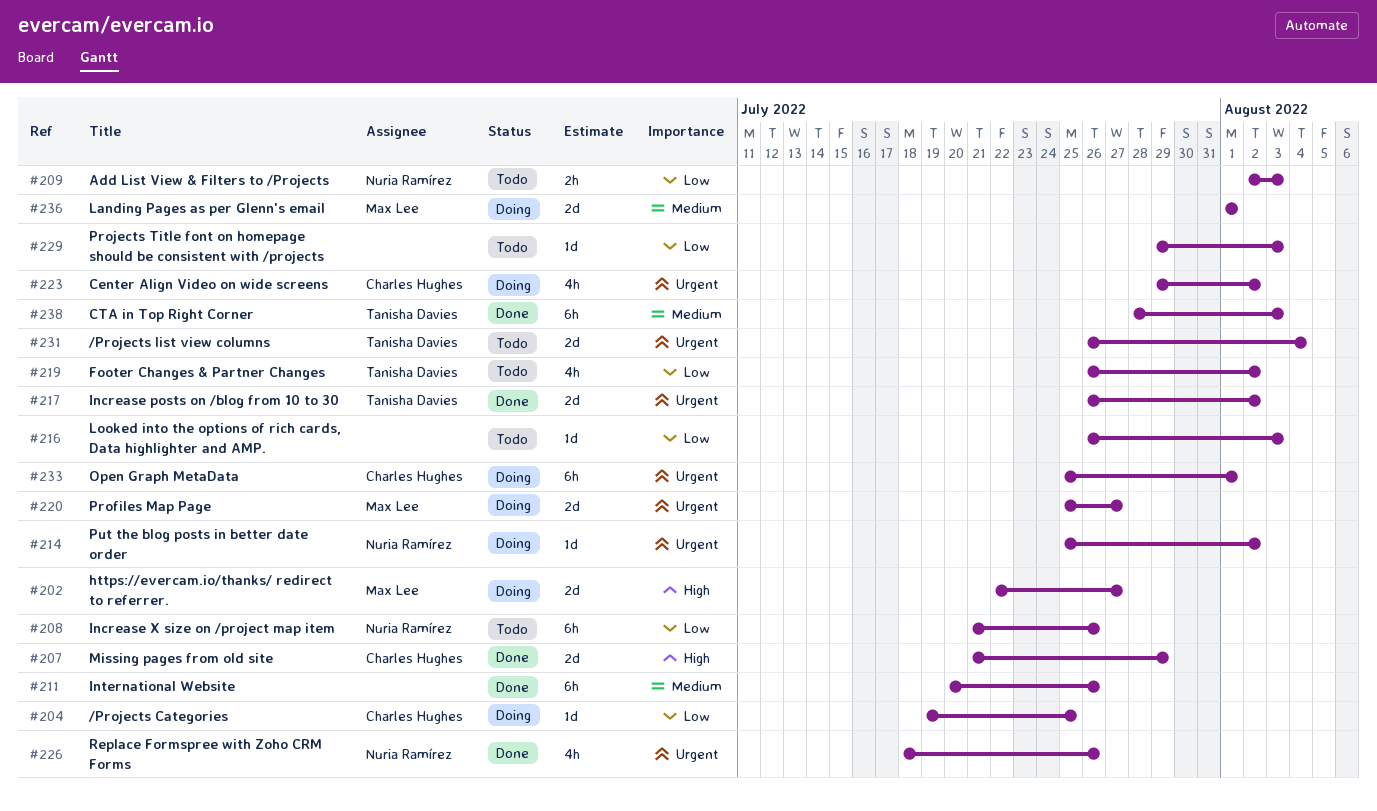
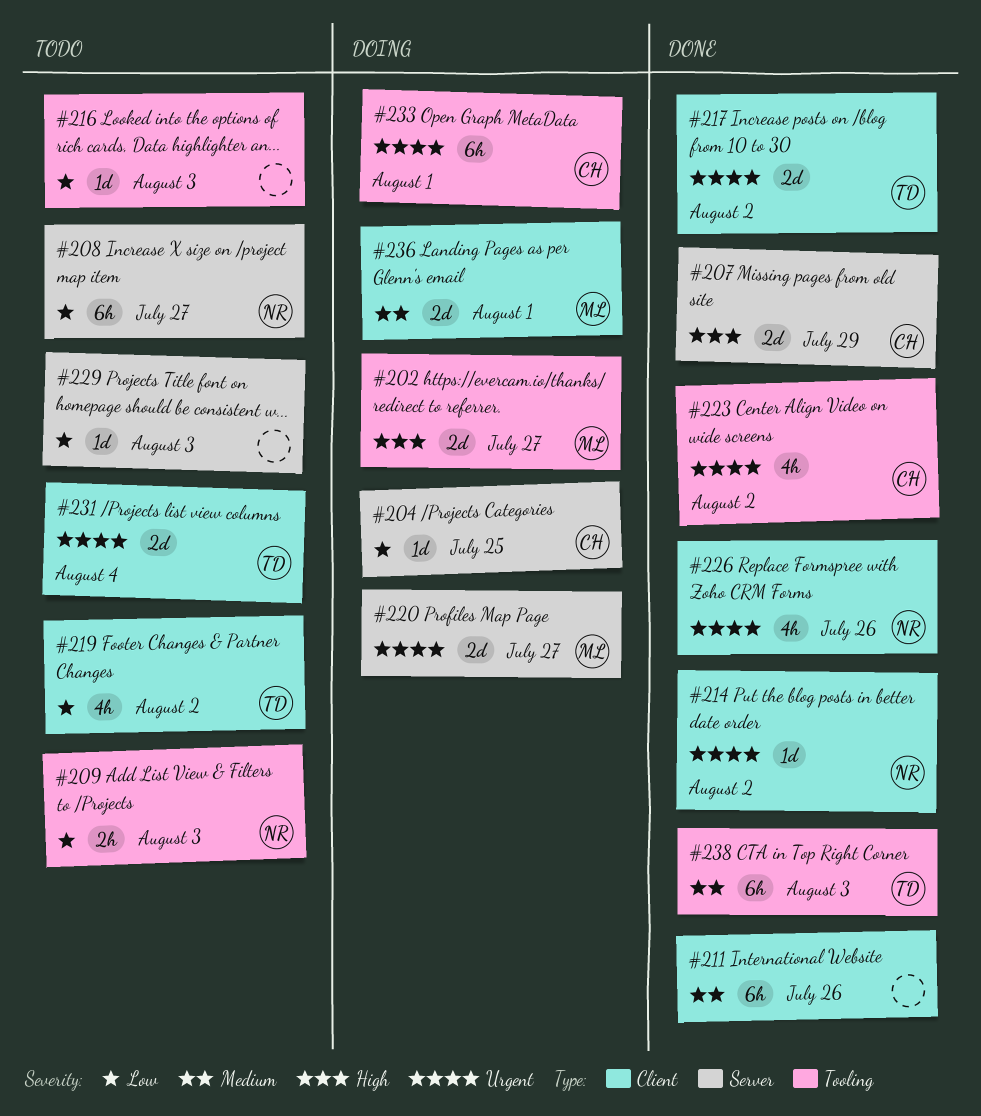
#208, due: Jul 26 -> Jul 27
#214, status: Doing -> Done
#223, status: Doing -> Done

